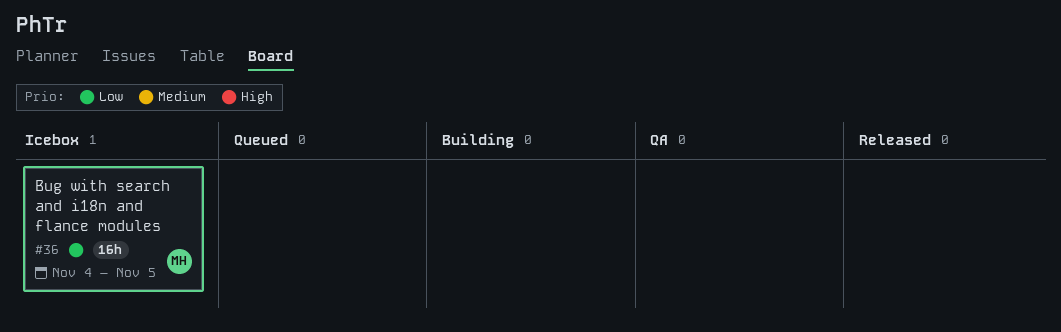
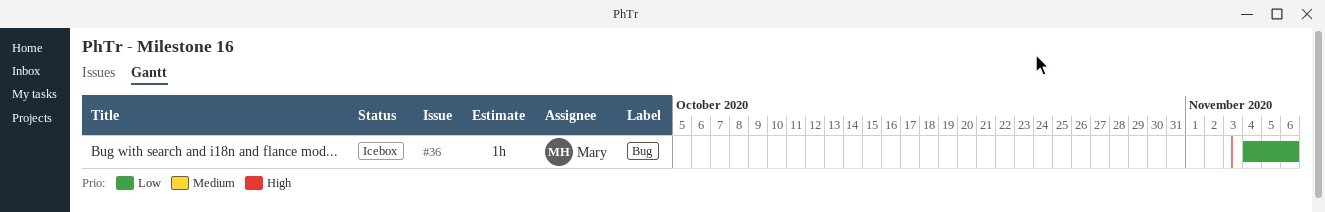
#36, estimate: 16h -> 1h
#36, due: Nov 5 -> Nov 6

